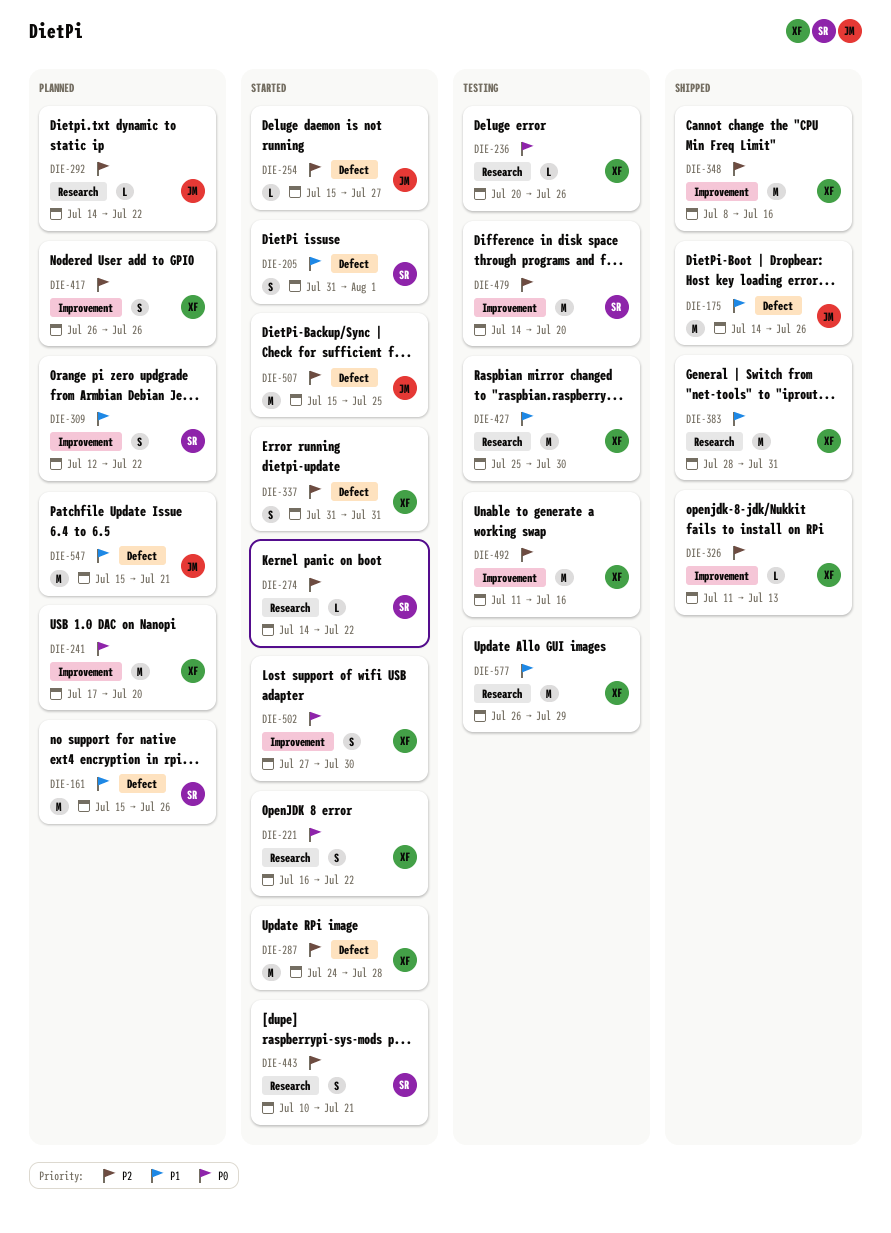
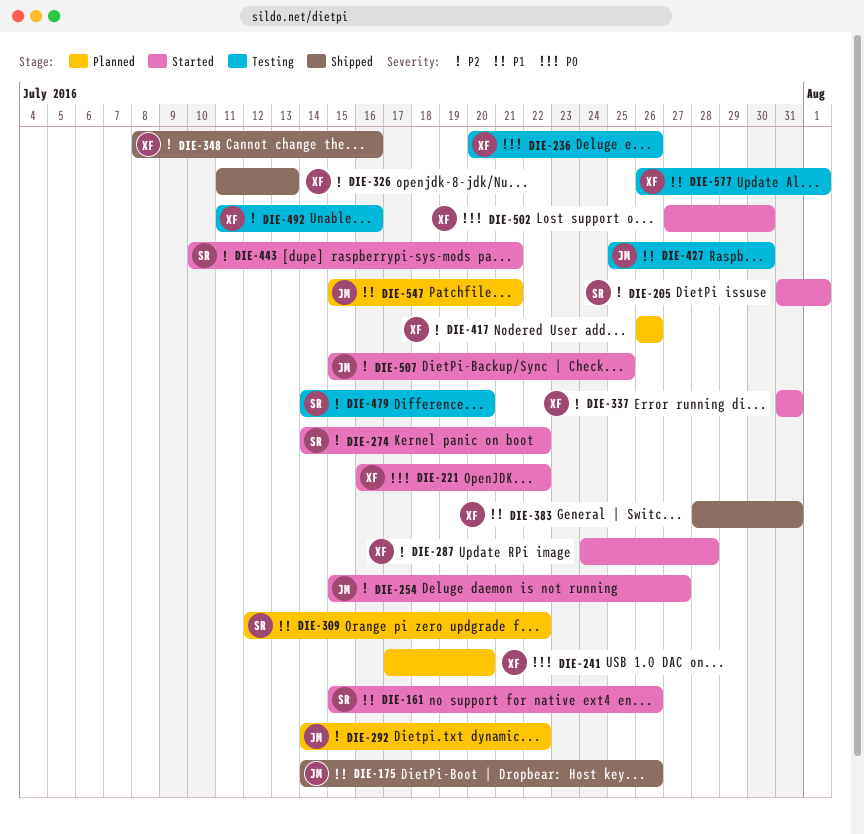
DIE-161, status: Planned -> Started
DIE-205, priority: P1 -> P2
DIE-427, owner: XF -> JM
DIE-577, due: Jul 29 -> Aug 1

